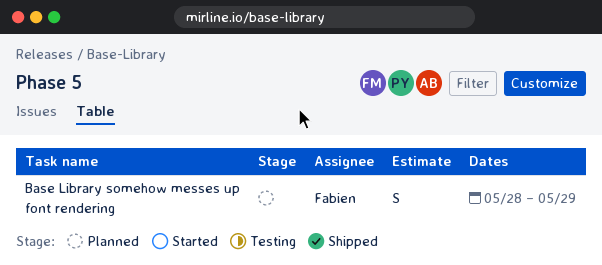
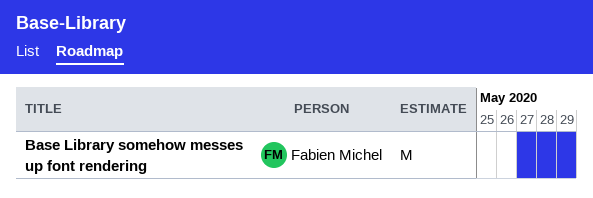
Base Library somehow messes up font rendering, estimate: S -> M
Base Library somehow messes up font rendering, start: May 28 -> May 27

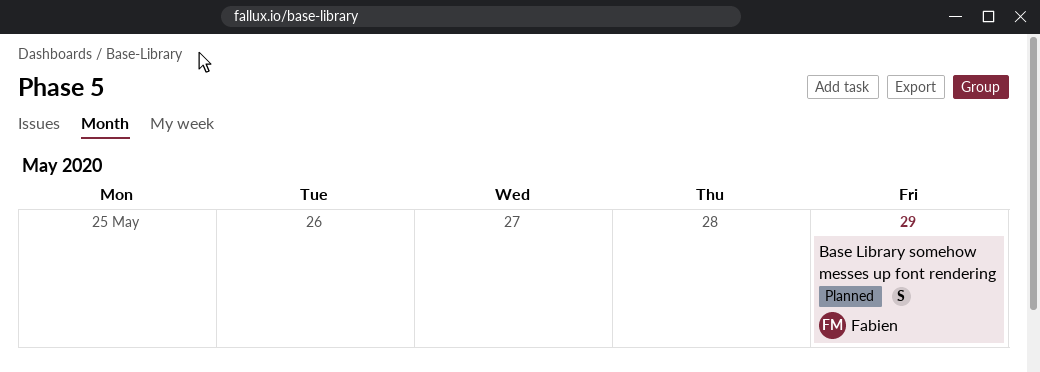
Base Library somehow messes up font rendering, estimate: M -> S

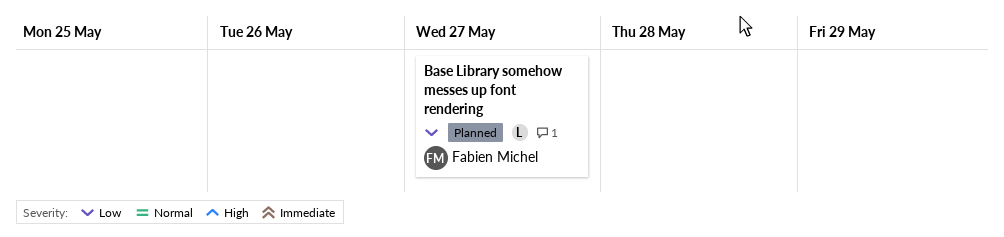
Base Library somehow messes up font rendering, estimate: S -> L
Base Library somehow messes up font rendering, due: May 29 -> May 27

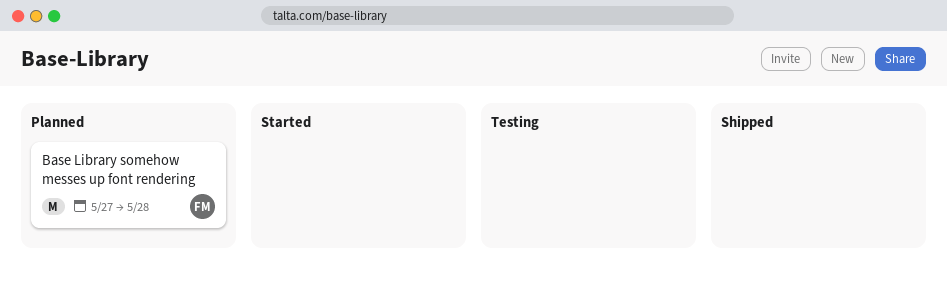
Base Library somehow messes up font rendering, estimate: L -> M
Base Library somehow messes up font rendering, due: May 27 -> May 28

